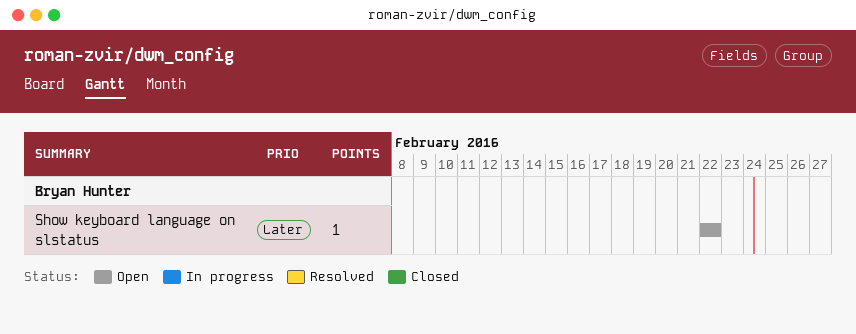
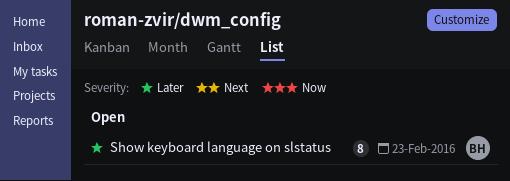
Show keyboard language on slstatus, estimate: 1 -> 8
Show keyboard language on slstatus, due: Feb 22 -> Feb 23

